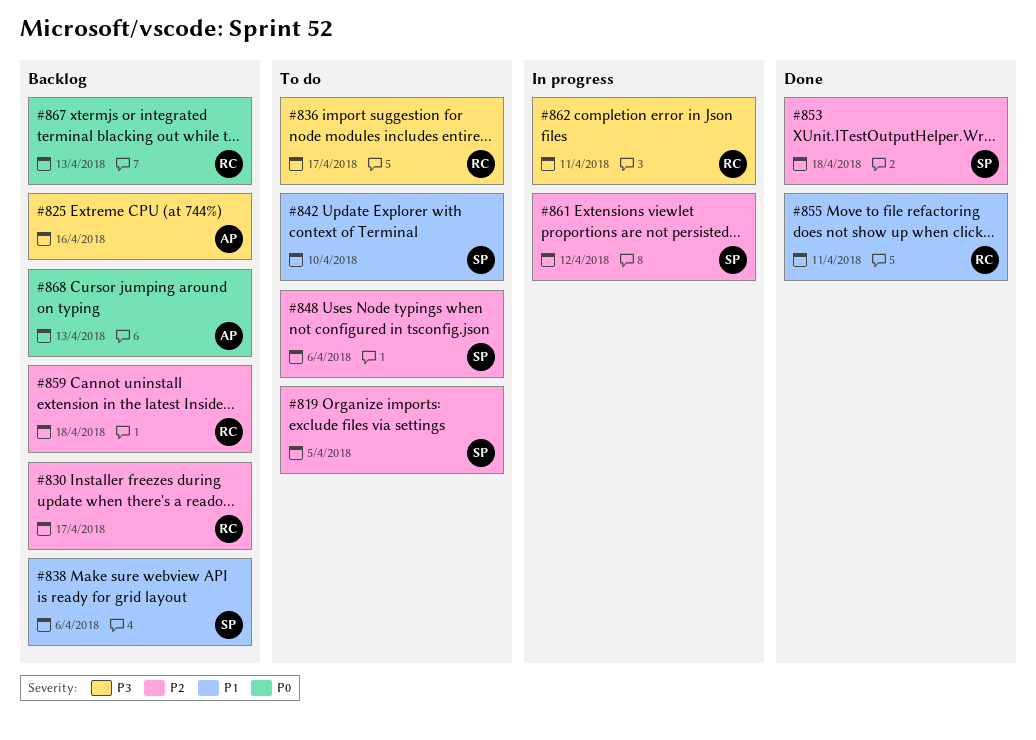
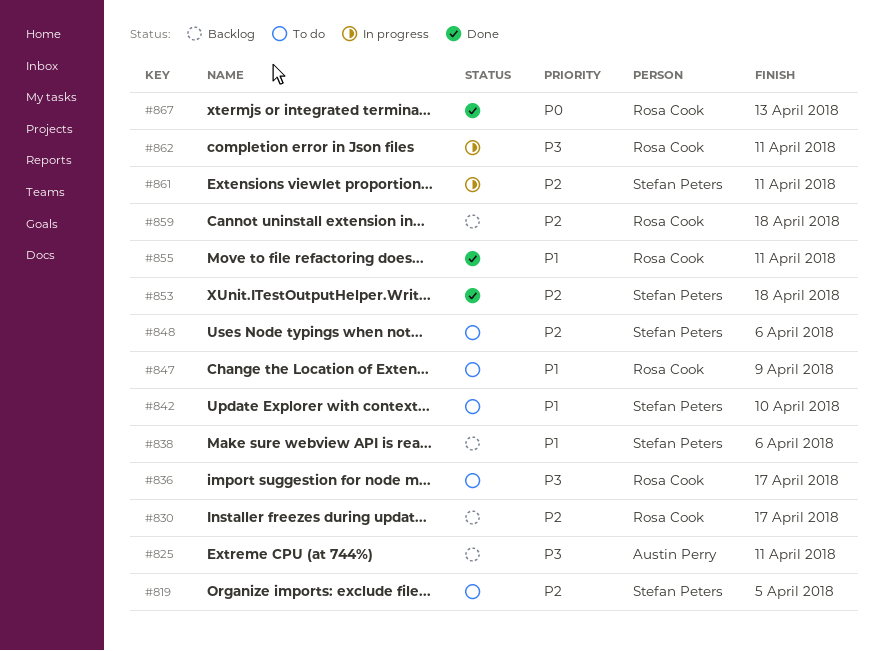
#825, due: Apr 16 -> Apr 11
#847: none -> present
#861, due: Apr 12 -> Apr 11
#867, status: Backlog -> Done
#868: present -> none

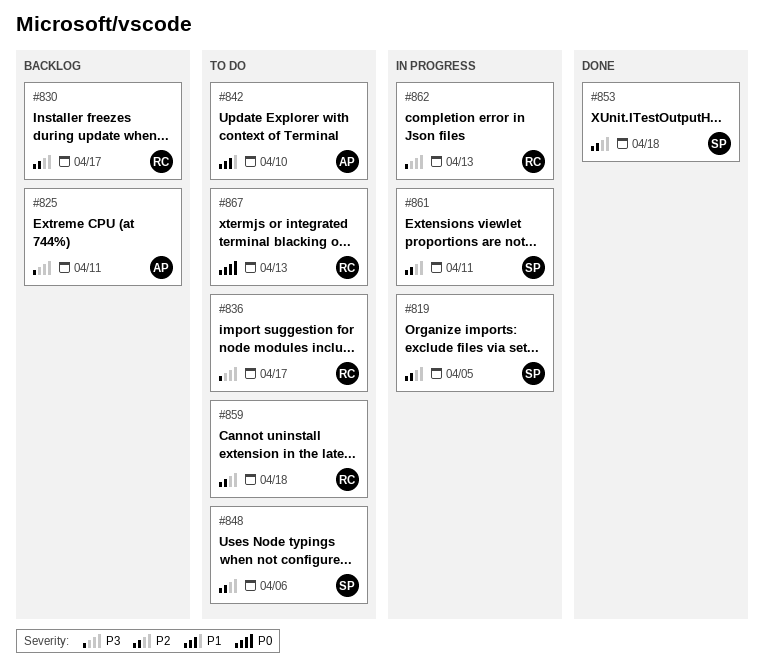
#819, status: To do -> In progress
#838: present -> none
#842, owner: Stefan Peters -> Austin Perry
#847: present -> none
#855: present -> none
#859, status: Backlog -> To do
#862, due: Apr 11 -> Apr 13
#867, status: Done -> To do

